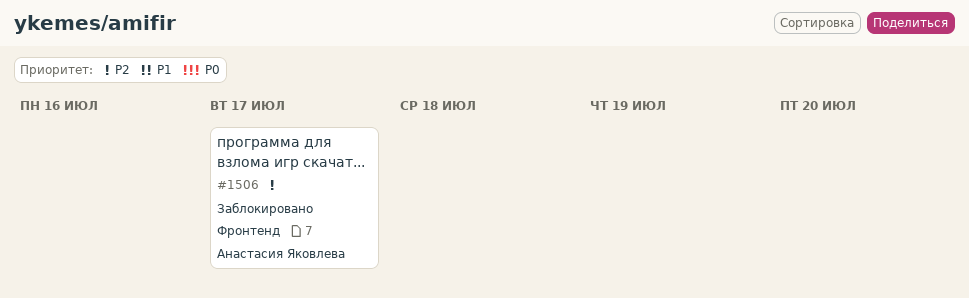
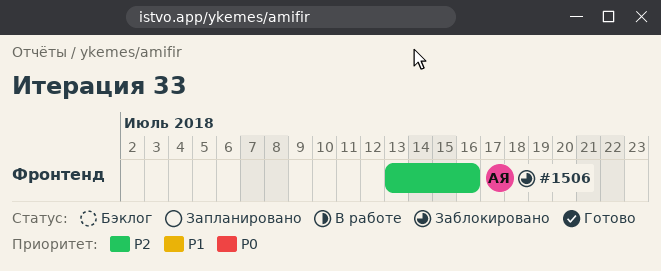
#1506, due: Jul 17 -> Jul 16

